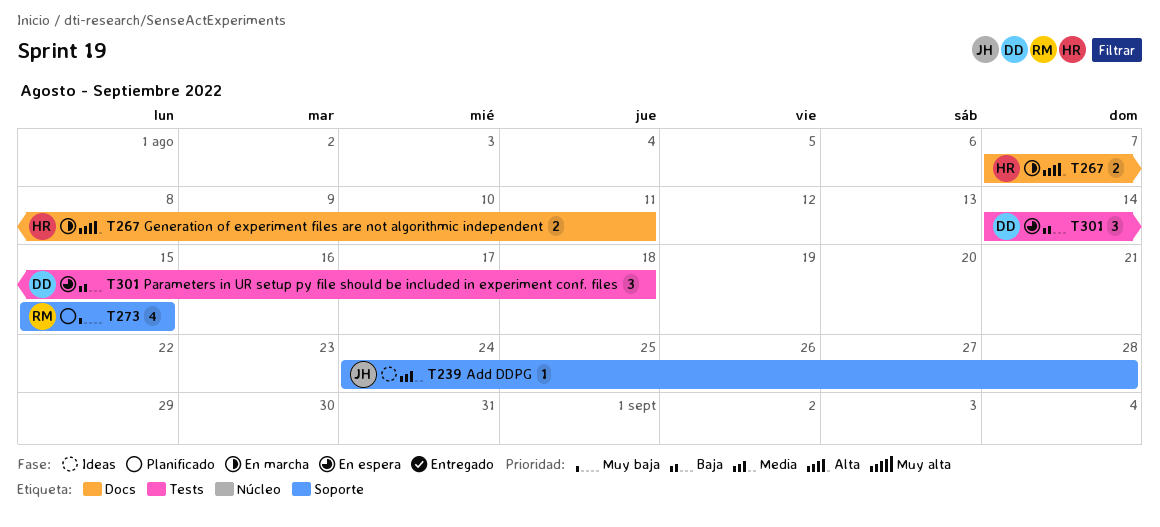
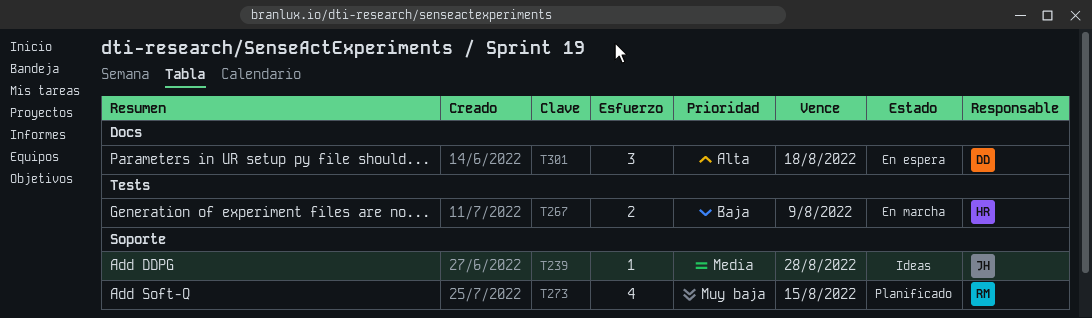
T267, priority: Alta -> Baja
T267, label: Docs -> Tests
T267, due: Aug 11 -> Aug 9
T301, priority: Baja -> Alta
T301, label: Tests -> Docs

